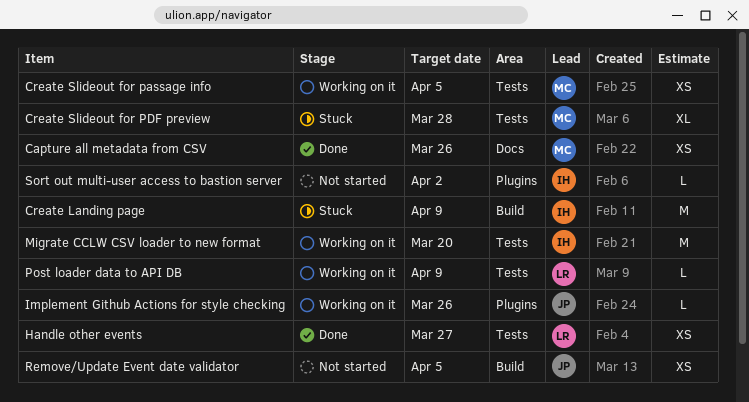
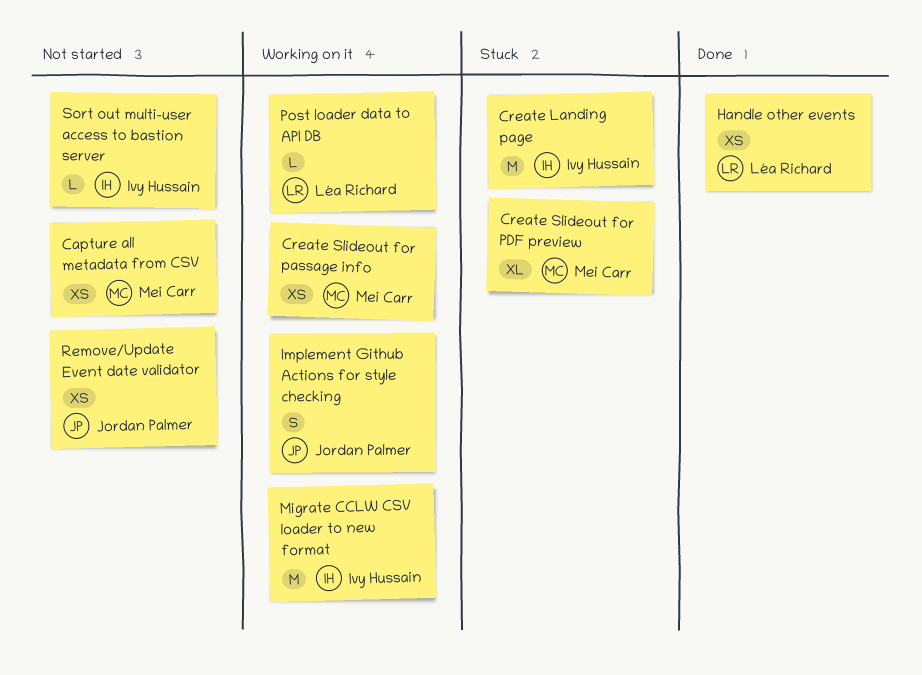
Capture all metadata from CSV, status: Done -> Not started
Implement Github Actions for style checking, estimate: L -> S

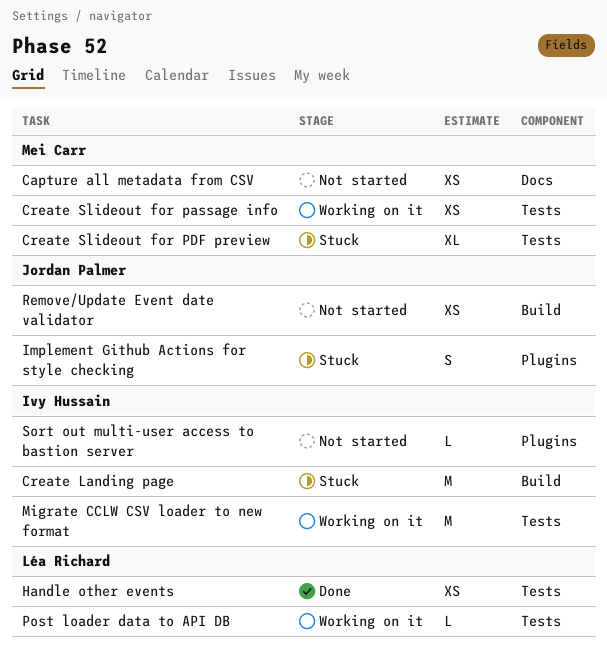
Implement Github Actions for style checking, status: Working on it -> Stuck

